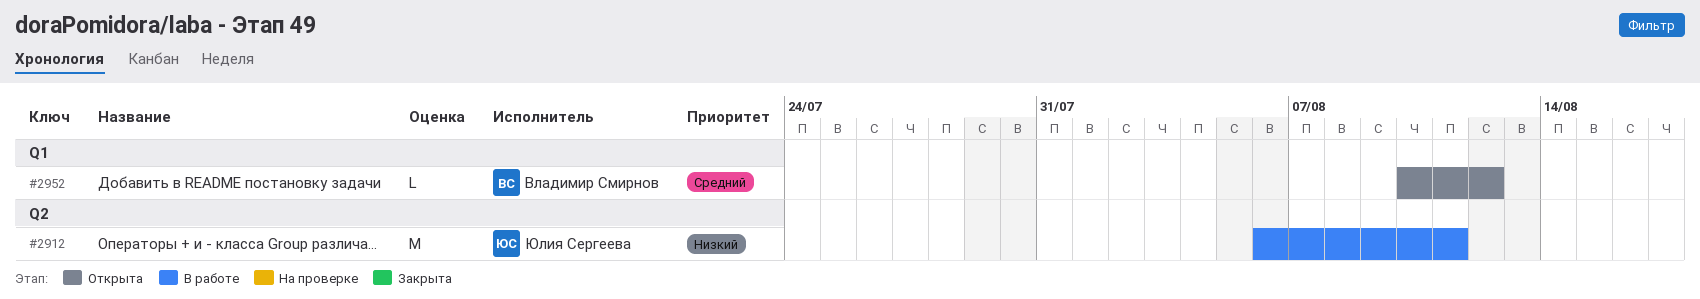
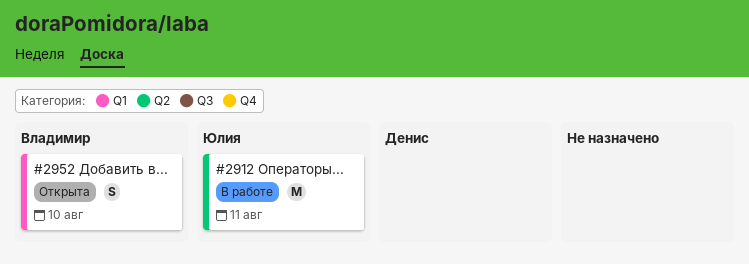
#2952, estimate: L -> S
#2952, due: Aug 12 -> Aug 10

